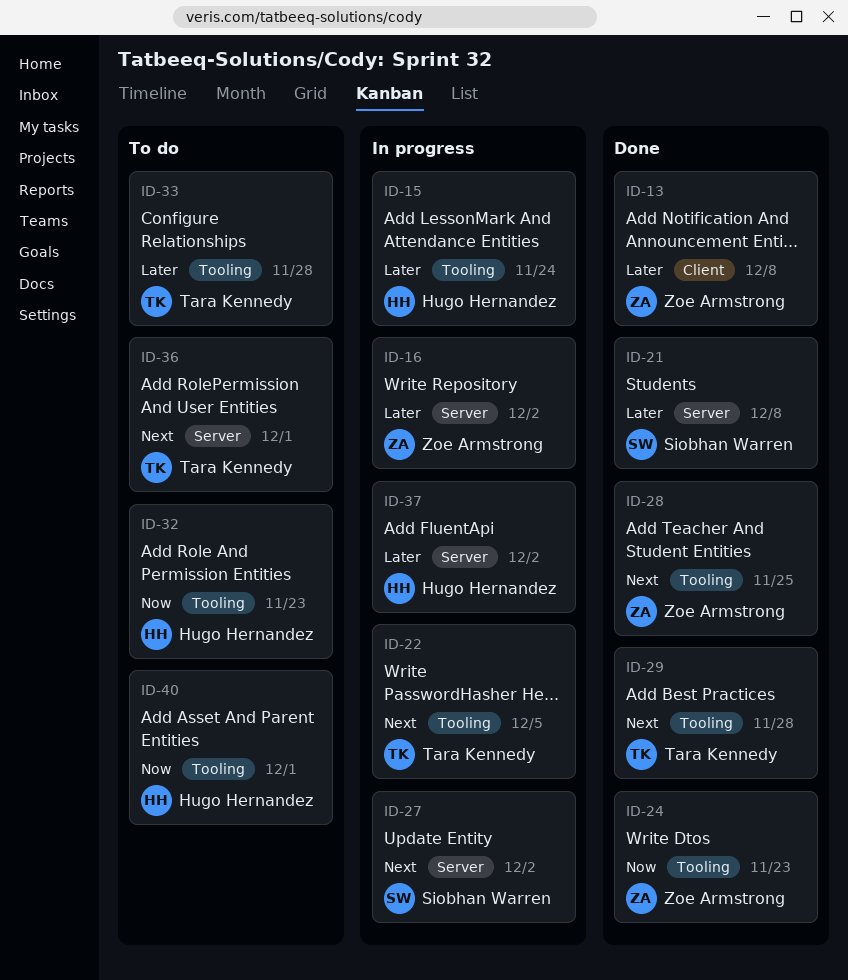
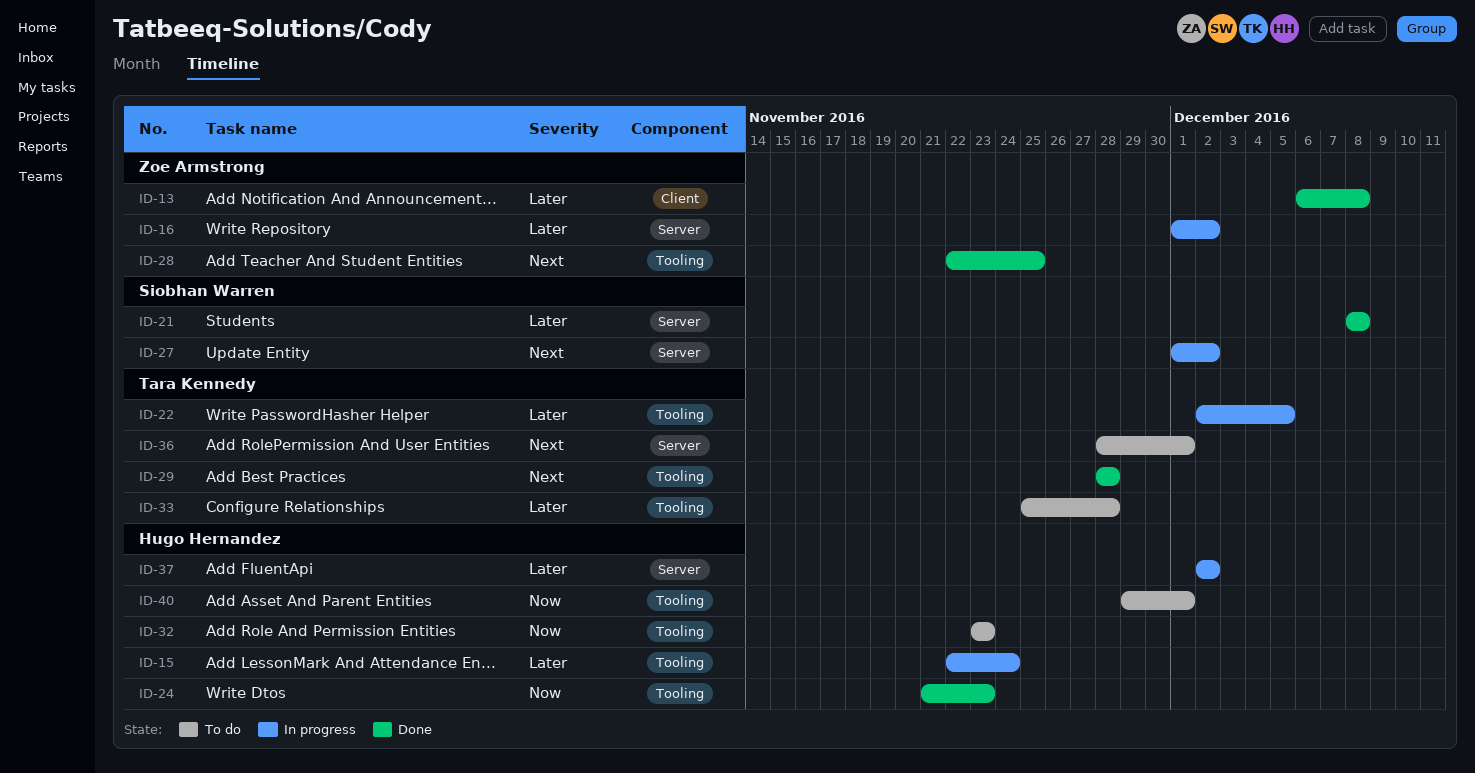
ID-22, priority: Next -> Later
ID-24, owner: Zoe Armstrong -> Hugo Hernandez

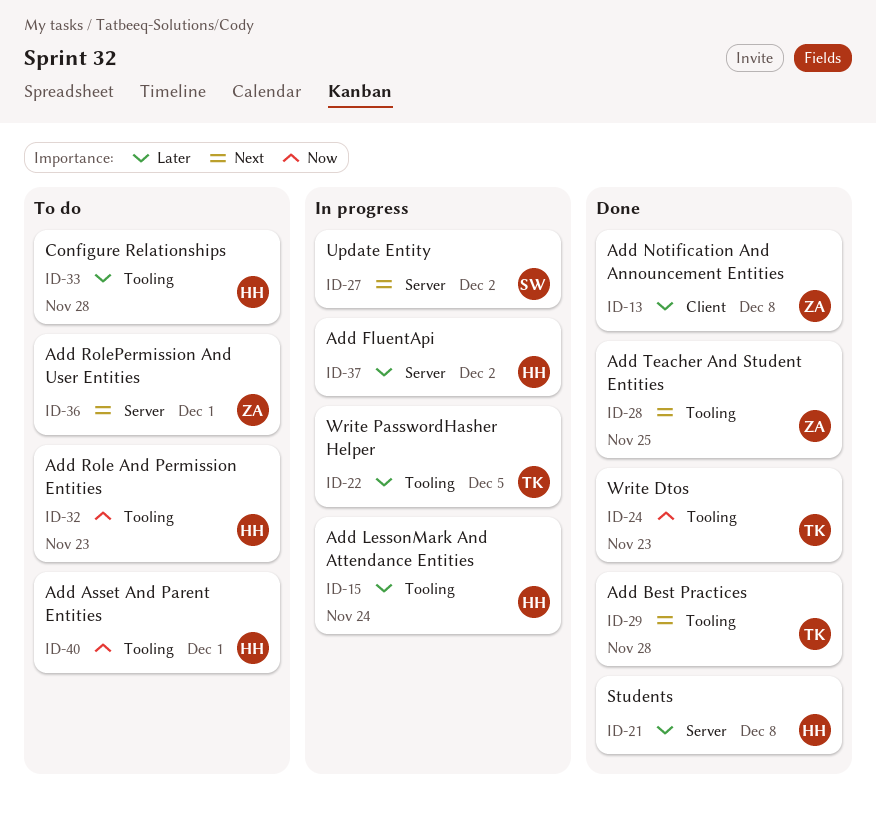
ID-16: present -> none
ID-21, owner: Siobhan Warren -> Hugo Hernandez
ID-24, owner: Hugo Hernandez -> Tara Kennedy
ID-33, owner: Tara Kennedy -> Hugo Hernandez
ID-36, owner: Tara Kennedy -> Zoe Armstrong

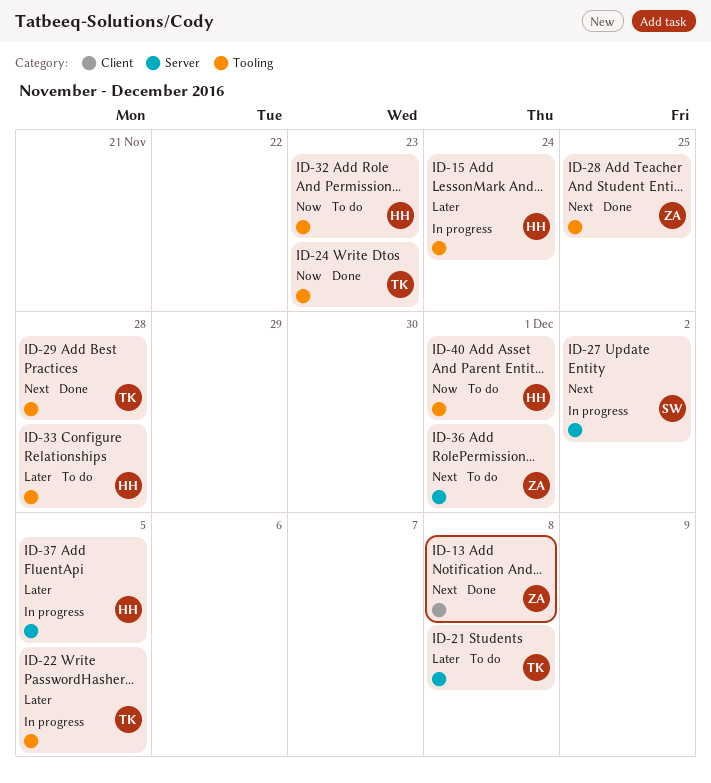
ID-13, priority: Later -> Next
ID-21, status: Done -> To do
ID-21, owner: HH -> TK
ID-37, due: Dec 2 -> Dec 5

